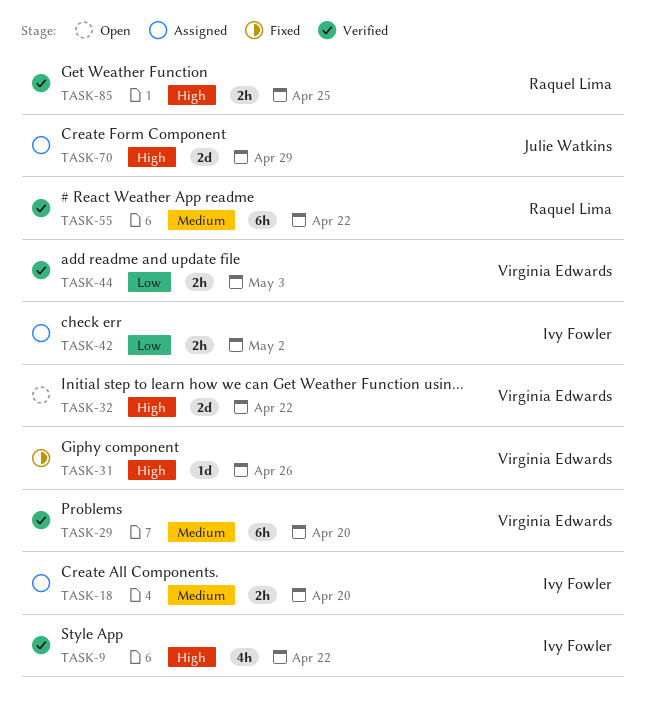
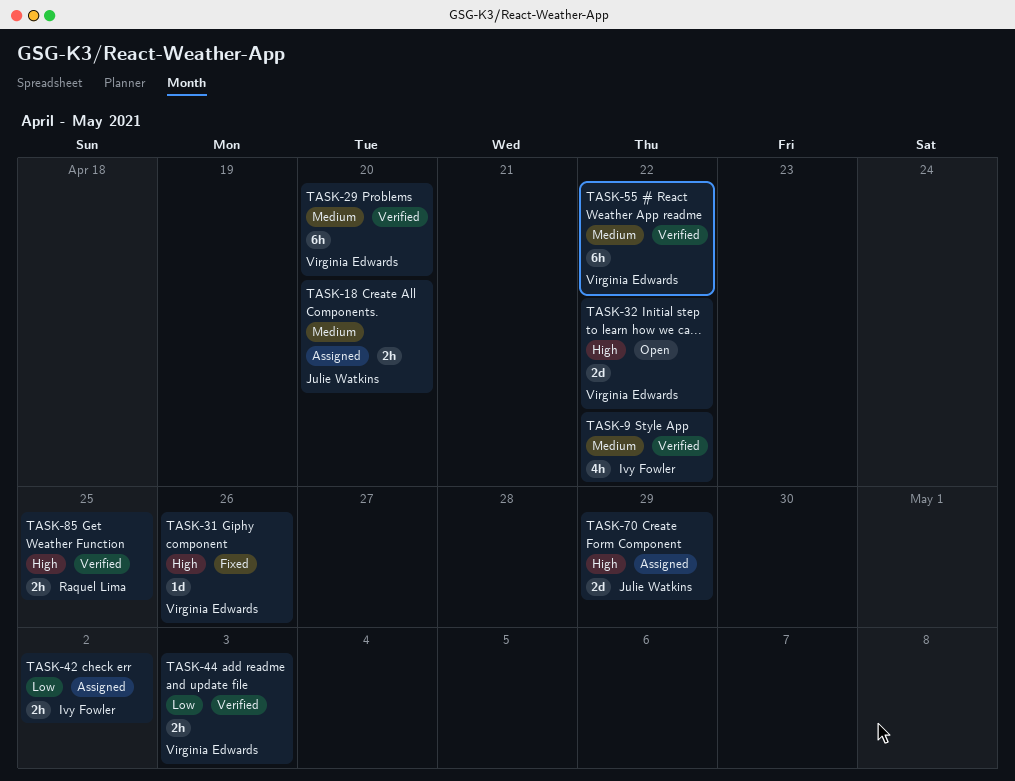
TASK-9, priority: High -> Medium
TASK-18, owner: Ivy Fowler -> Julie Watkins
TASK-55, owner: Raquel Lima -> Virginia Edwards

